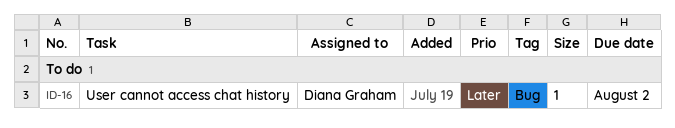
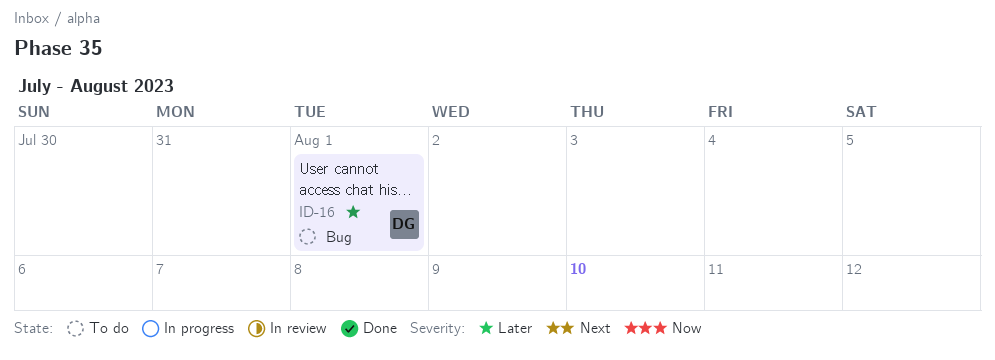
ID-16, due: Aug 2 -> Aug 1

